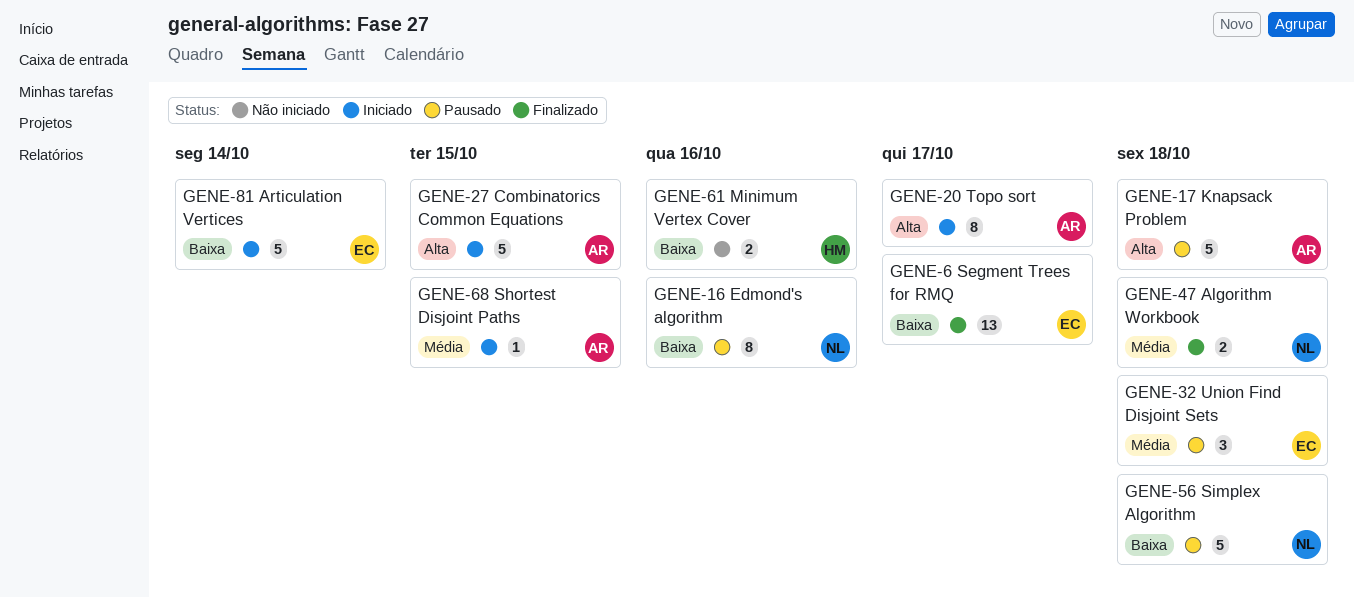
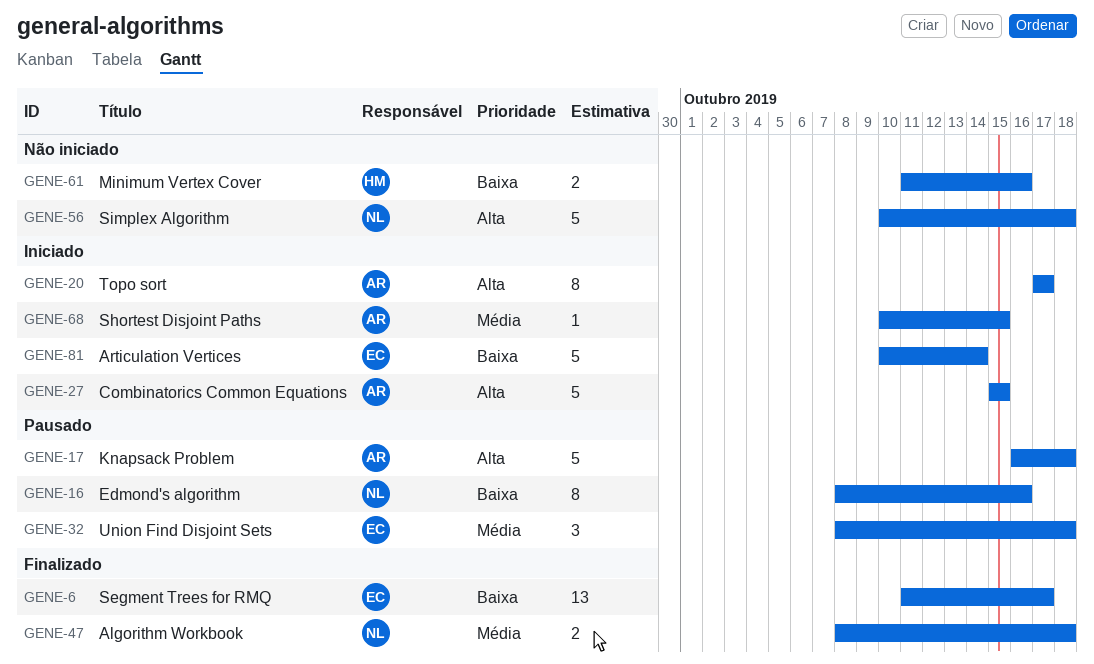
GENE-56, status: Pausado -> Não iniciado
GENE-56, priority: Baixa -> Alta

